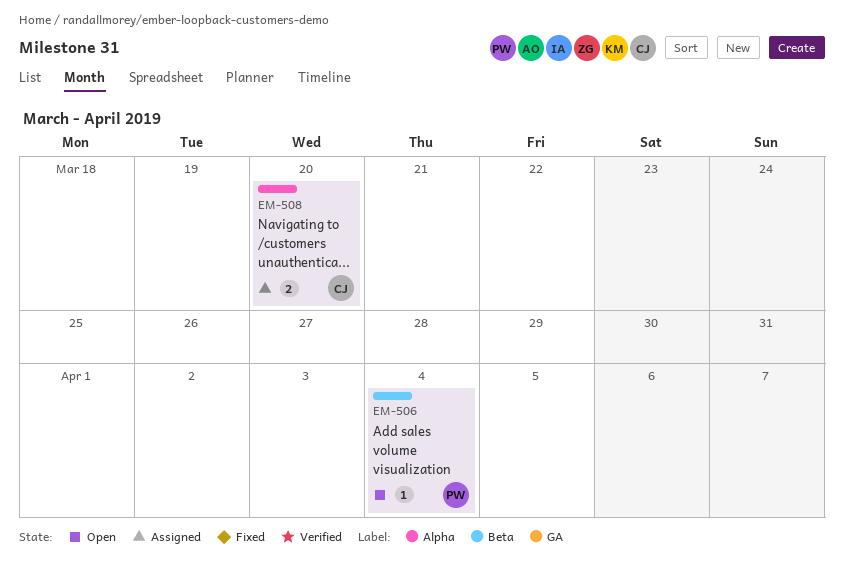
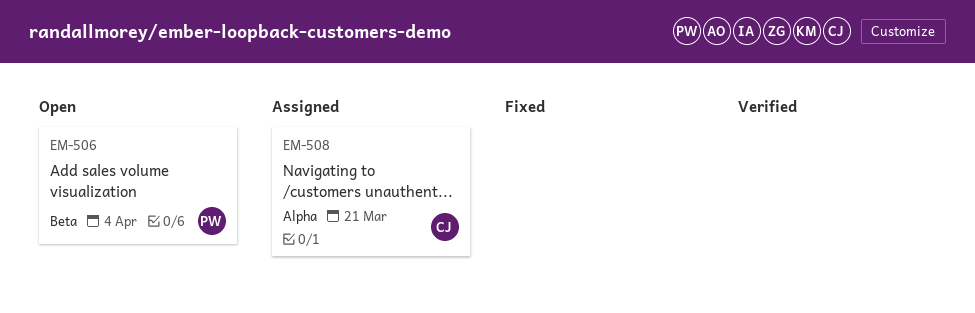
EM-508, due: Mar 20 -> Mar 21

